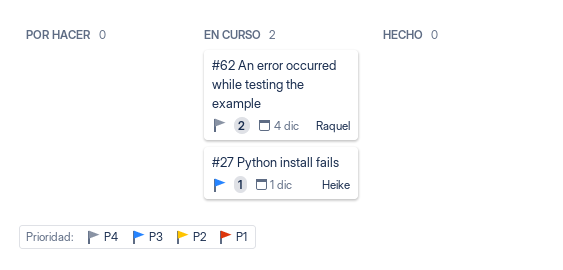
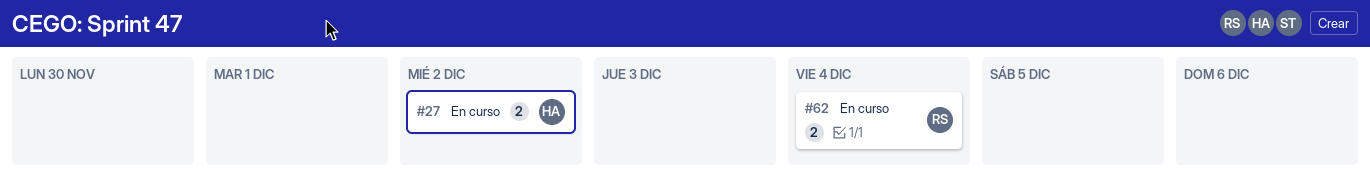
#27, estimate: 1 -> 2
#27, due: Dec 1 -> Dec 2

